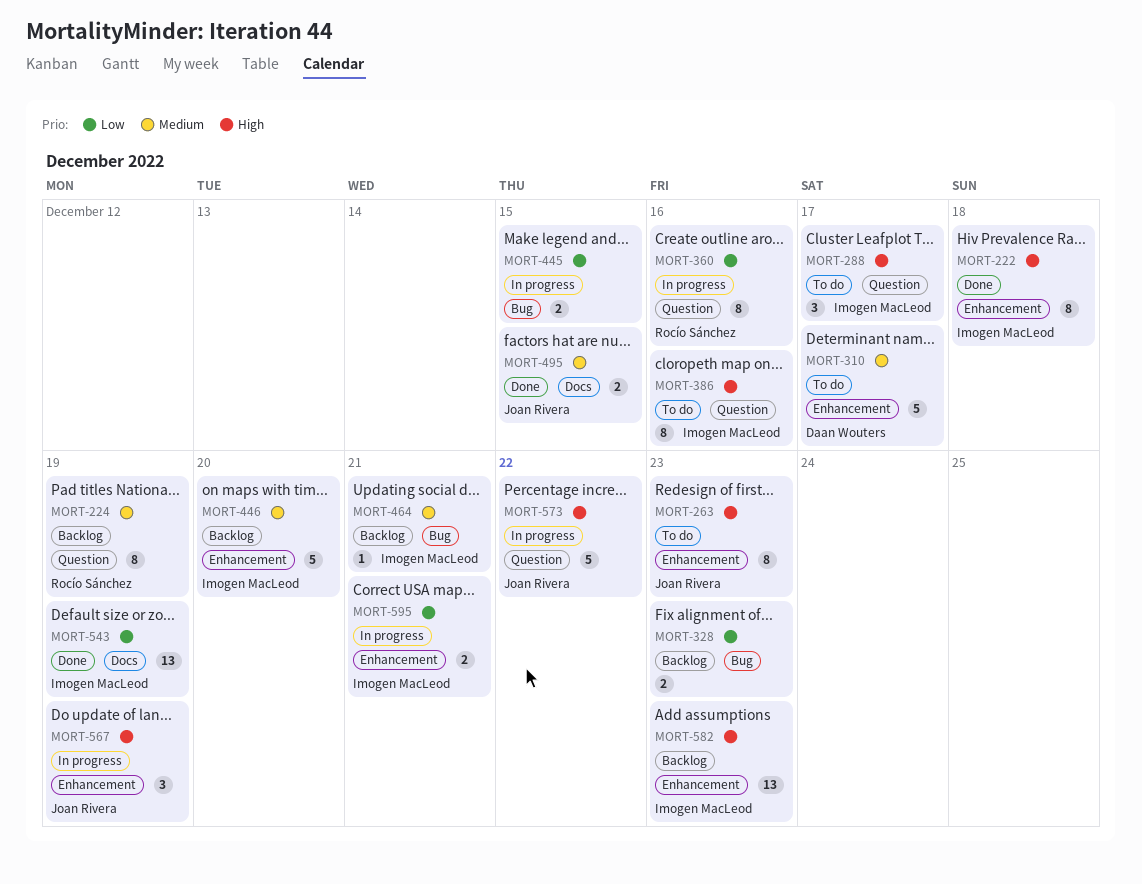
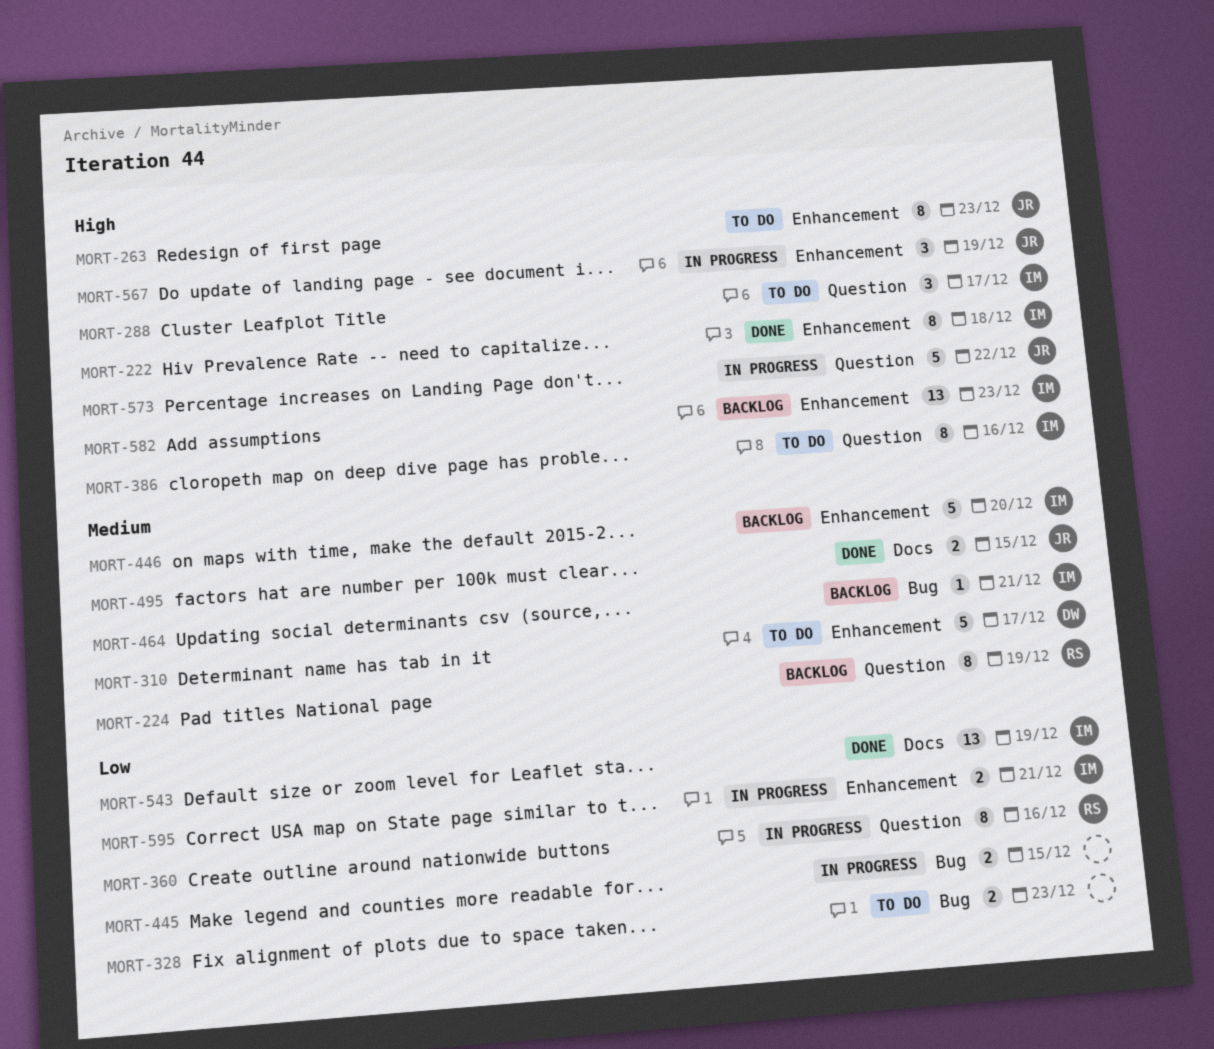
MORT-328, status: Backlog -> To do

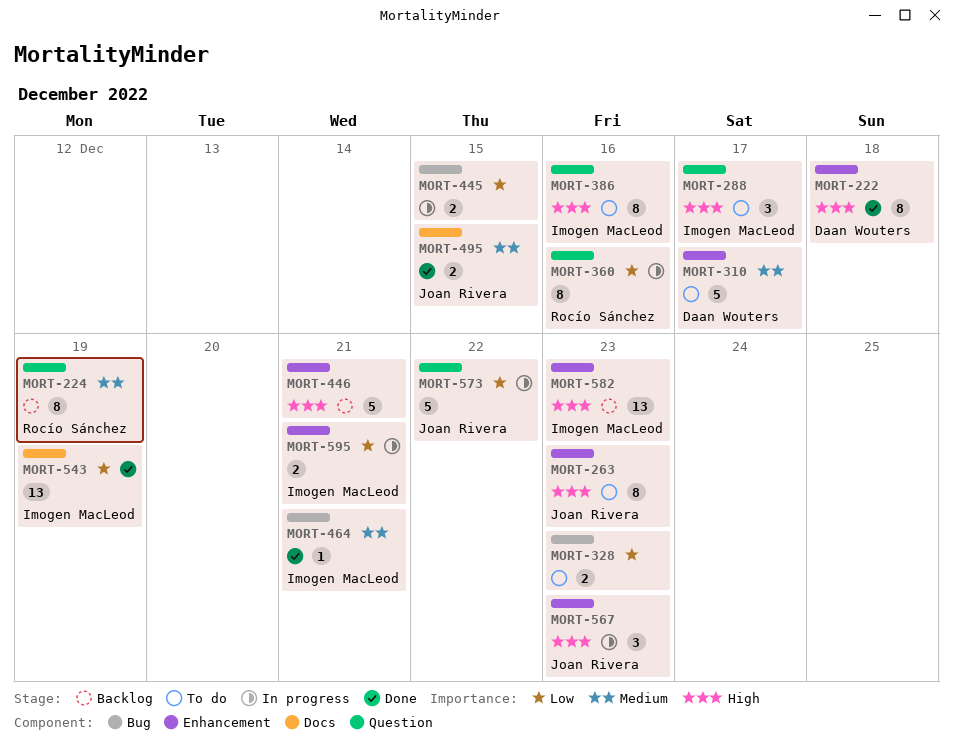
MORT-222, owner: Imogen MacLeod -> Daan Wouters
MORT-446, owner: Imogen MacLeod -> none
MORT-446, priority: Medium -> High
MORT-446, due: Dec 20 -> Dec 21
MORT-464, status: Backlog -> Done
MORT-567, due: Dec 19 -> Dec 23
MORT-573, priority: High -> Low

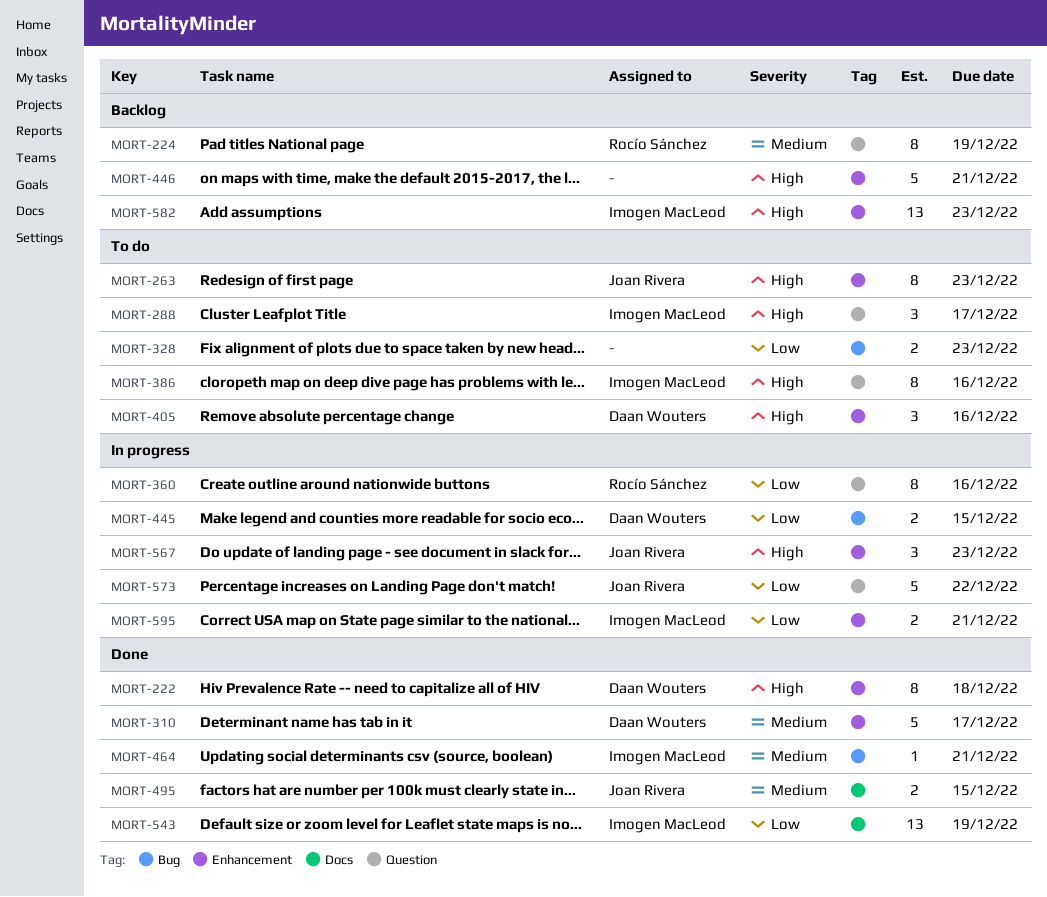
MORT-310, status: To do -> Done
MORT-405: none -> present
MORT-445, owner: none -> Daan Wouters

